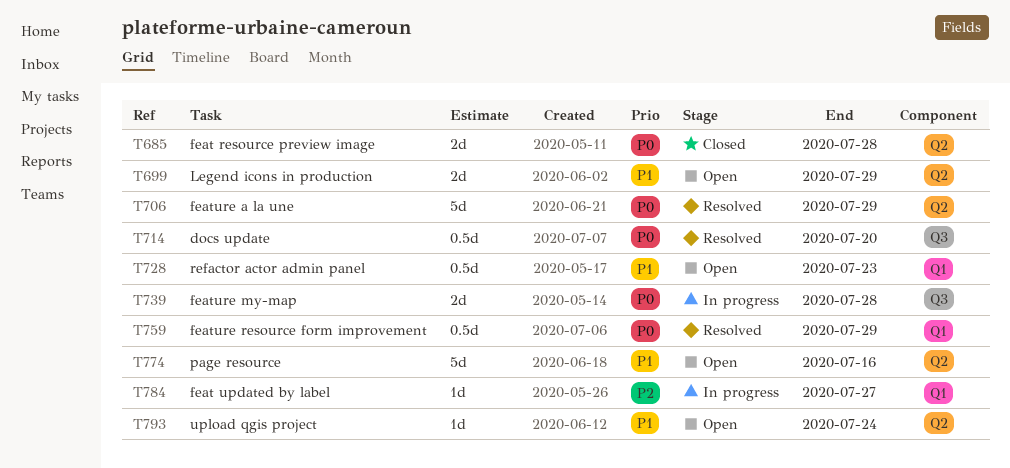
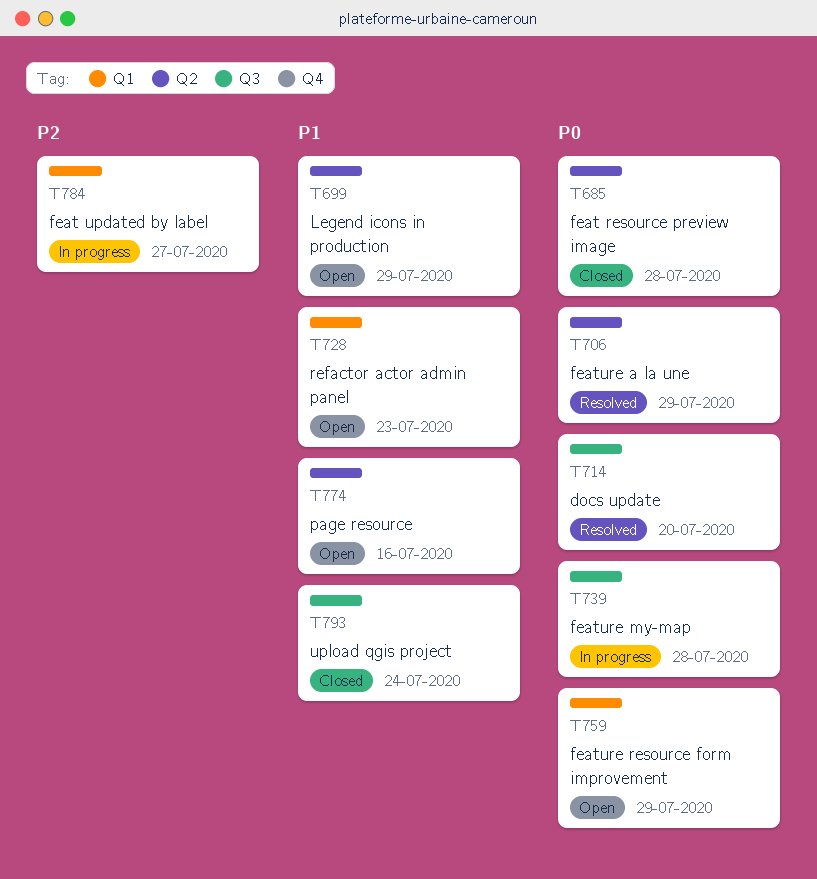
T759, status: Resolved -> Open
T793, status: Open -> Closed
T793, label: Q2 -> Q3

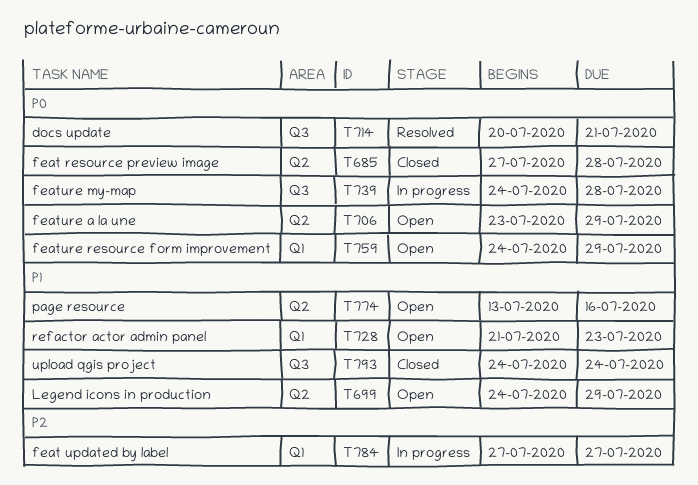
T706, status: Resolved -> Open
T714, due: Jul 20 -> Jul 21

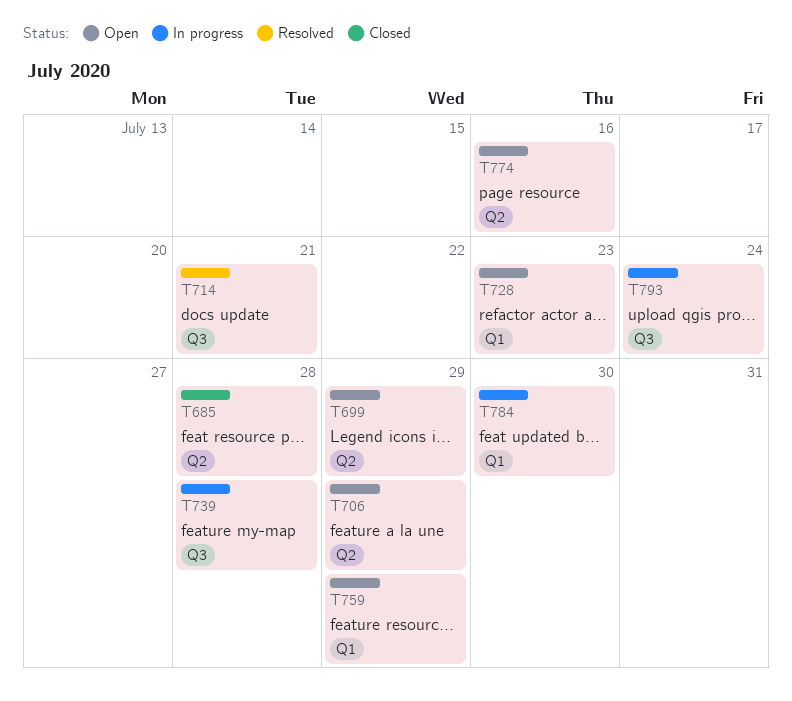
T784, due: Jul 27 -> Jul 30
T793, status: Closed -> In progress

